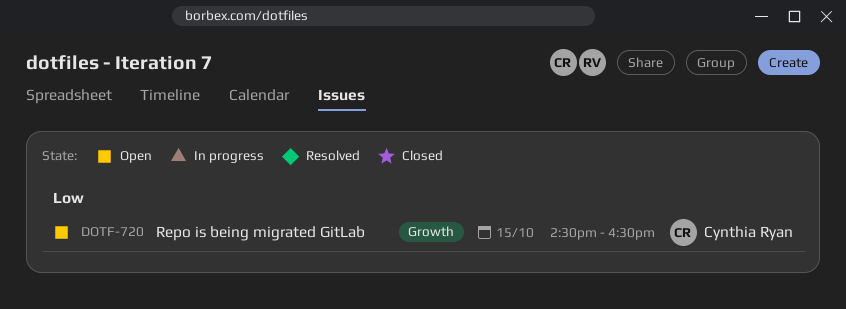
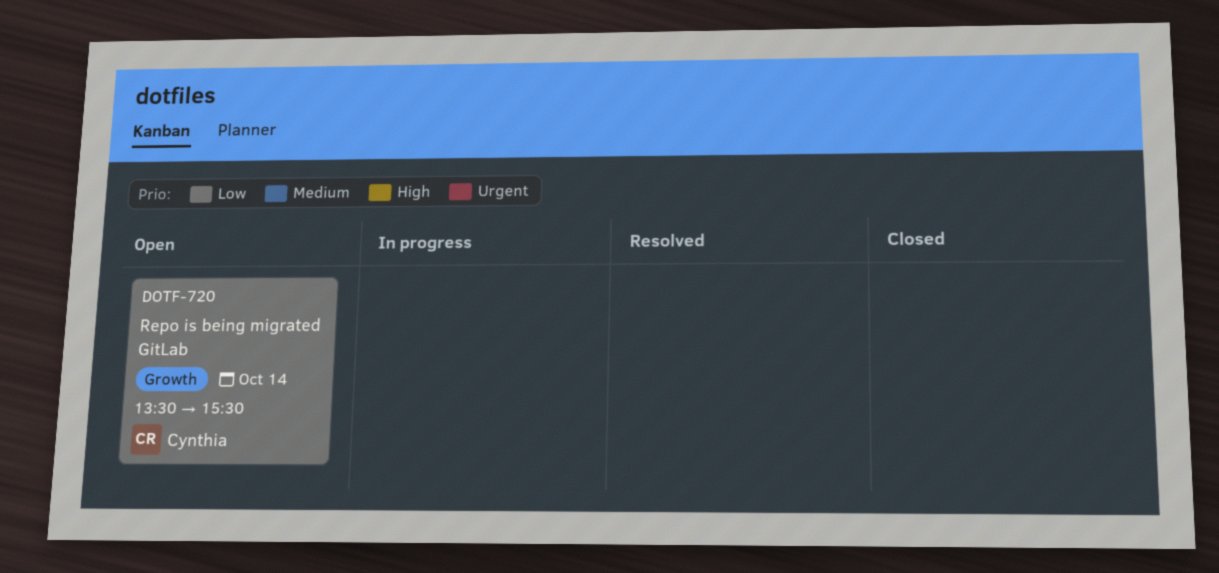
DOTF-720, day: Oct 15 -> Oct 14
DOTF-720, begins: 14:30 -> 13:30
DOTF-720, ends: 16:30 -> 15:30

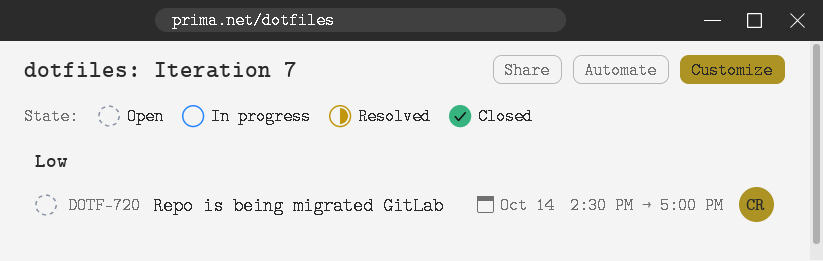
DOTF-720, begins: 13:30 -> 14:30
DOTF-720, ends: 15:30 -> 17:00

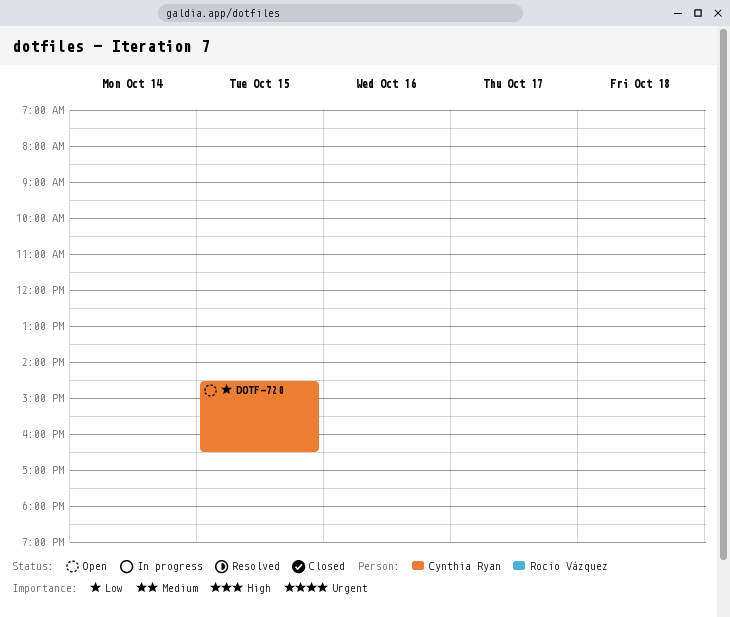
DOTF-720, day: Oct 14 -> Oct 15
DOTF-720, ends: 17:00 -> 16:30

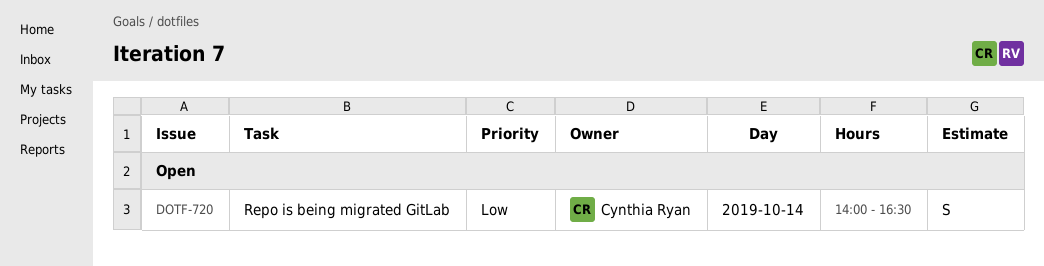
DOTF-720, day: Oct 15 -> Oct 14
DOTF-720, begins: 14:30 -> 14:00

